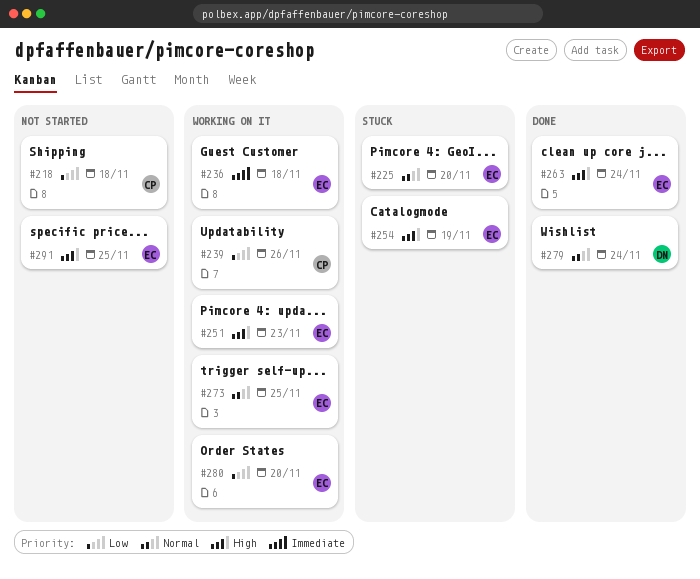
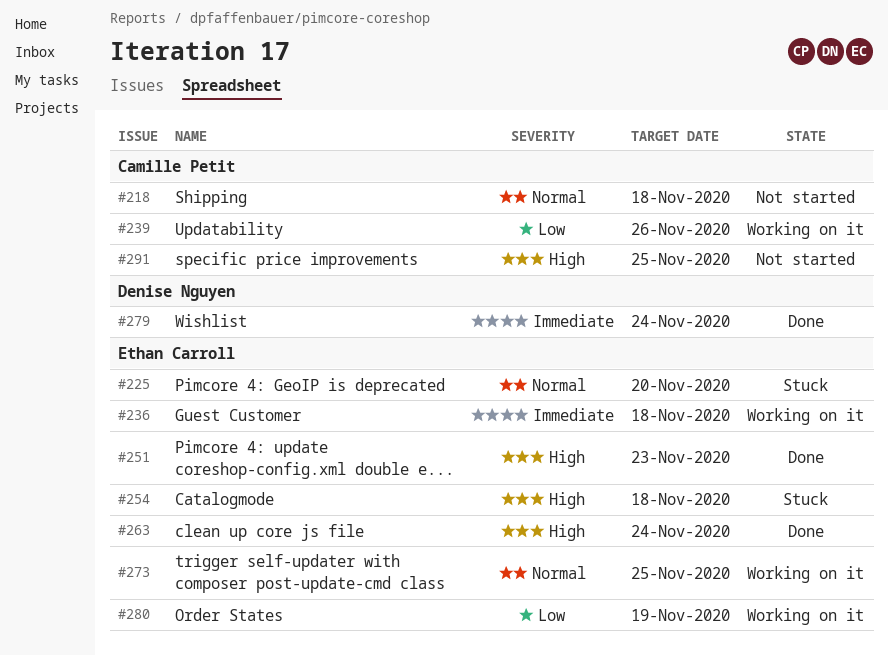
#218, priority: Low -> Normal
#251, status: Working on it -> Done
#254, due: Nov 19 -> Nov 18
#279, priority: Normal -> Immediate
#280, due: Nov 20 -> Nov 19
#291, owner: Ethan Carroll -> Camille Petit

